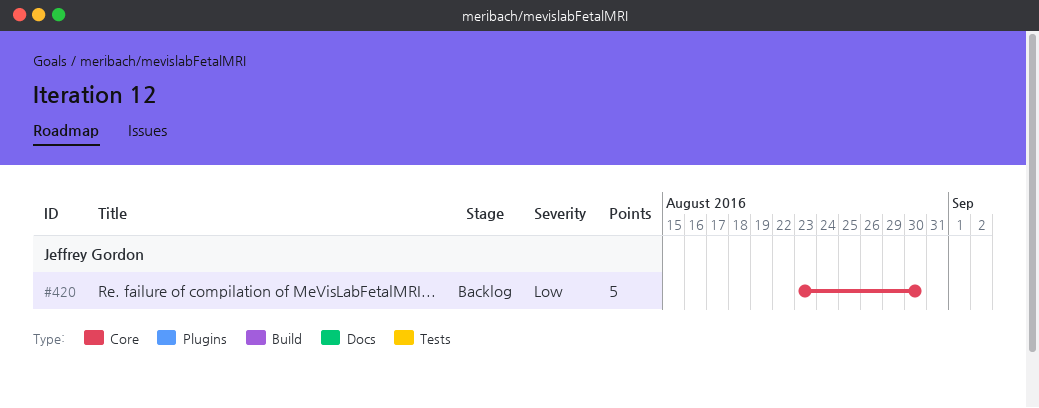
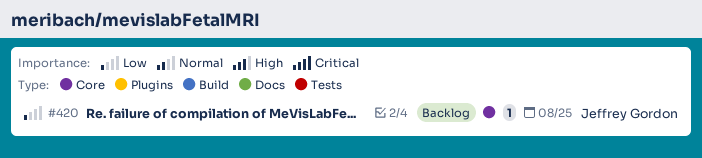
#420, estimate: 5 -> 1
#420, due: Aug 30 -> Aug 25

